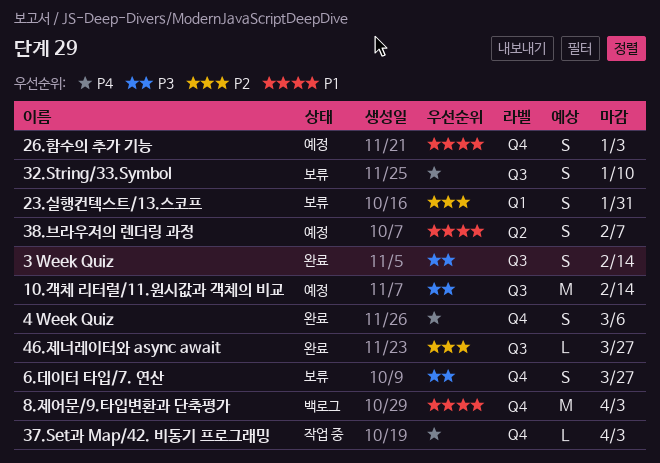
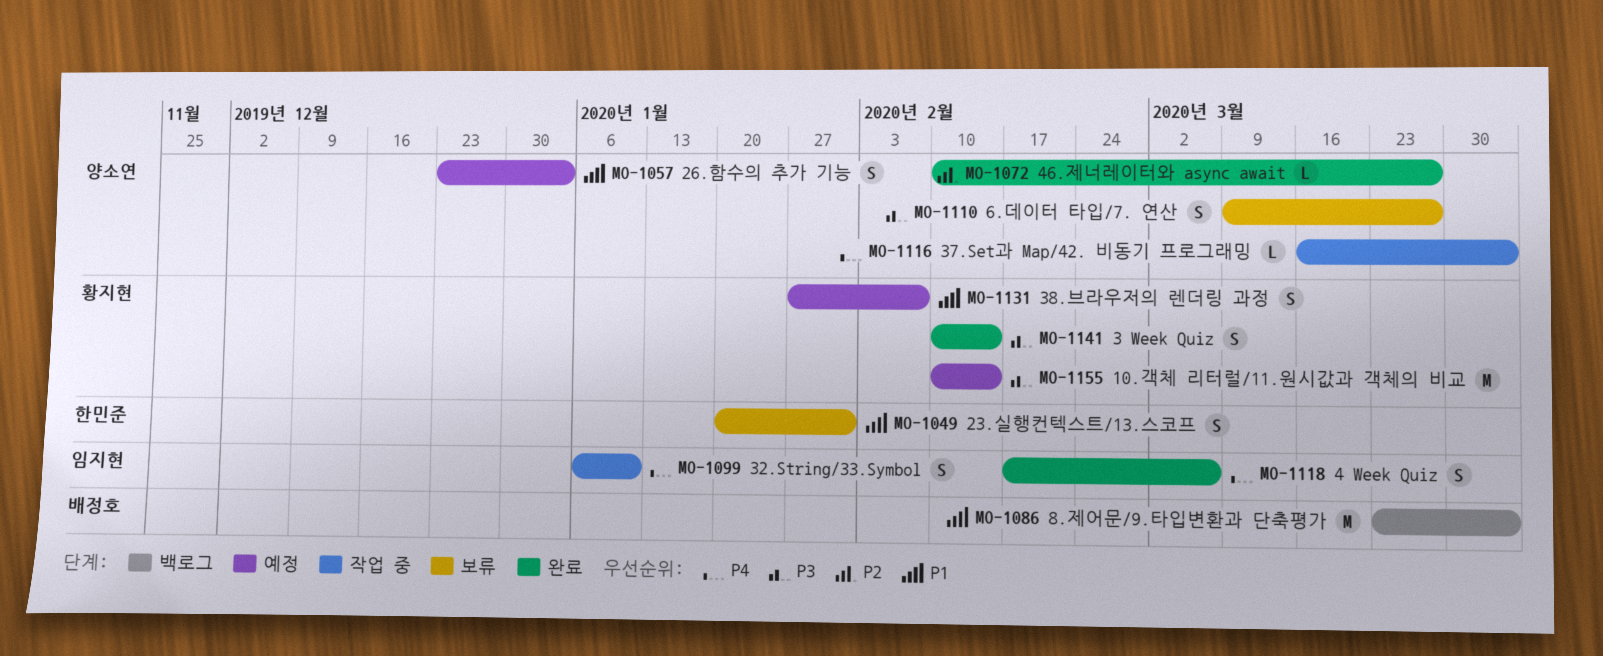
23.실행컨텍스트/13.스코프, priority: P2 -> P1
32.String/33.Symbol, status: 보류 -> 작업 중

